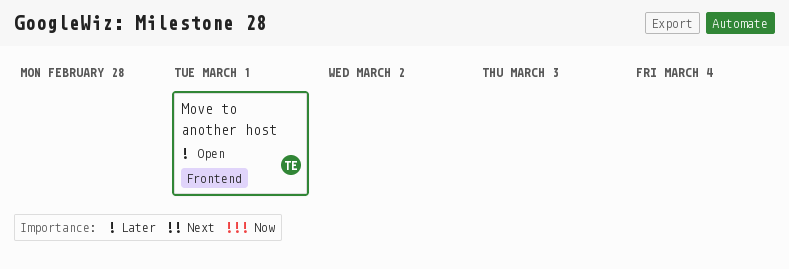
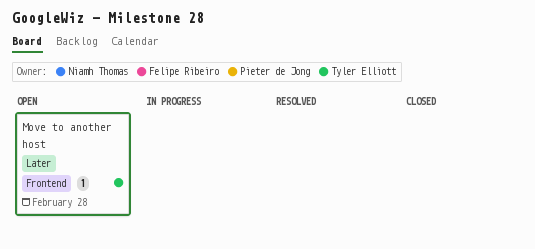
Move to another host, due: Mar 1 -> Feb 28

